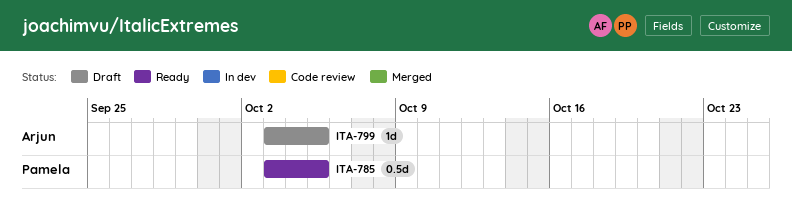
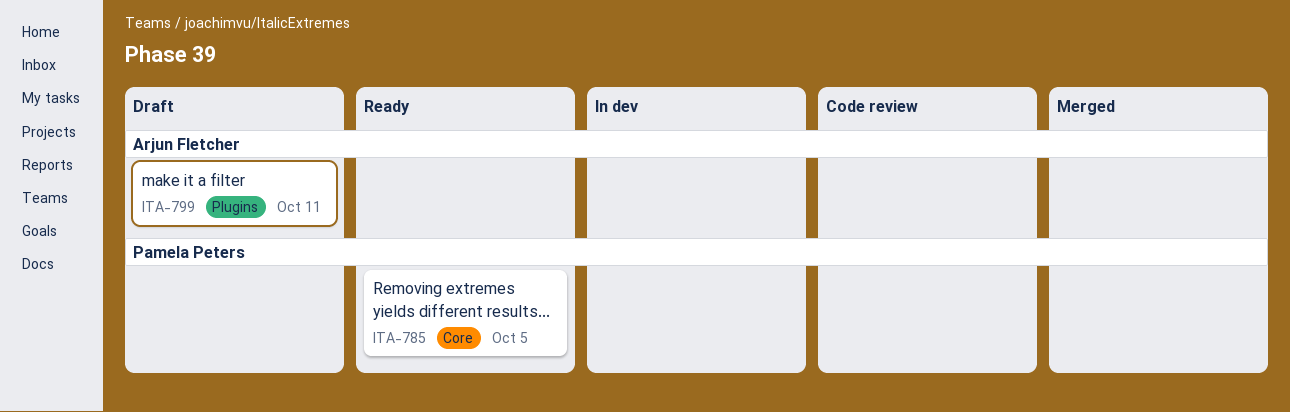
ITA-799, due: Oct 5 -> Oct 11

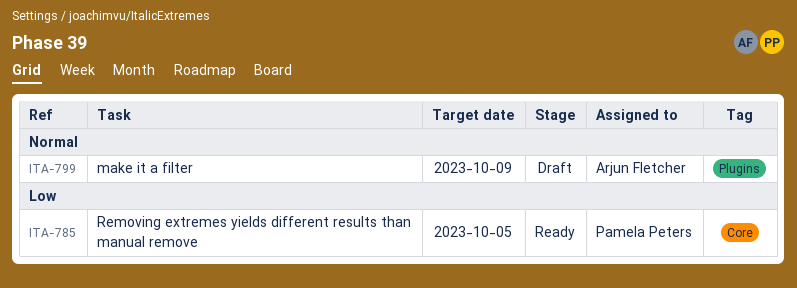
ITA-799, due: Oct 11 -> Oct 9

